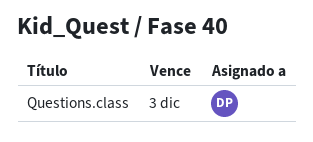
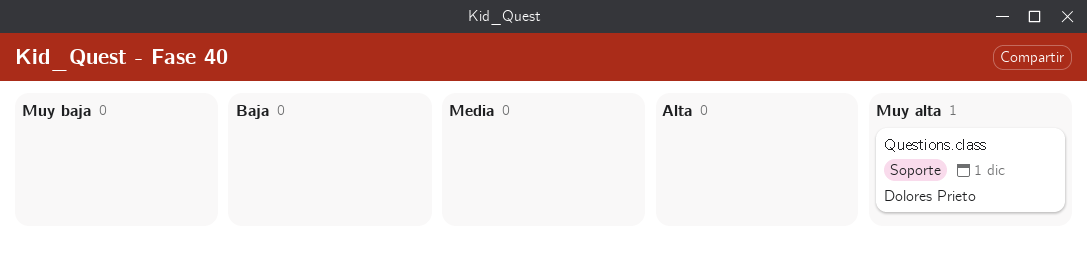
Questions.class, due: Dec 3 -> Dec 1

